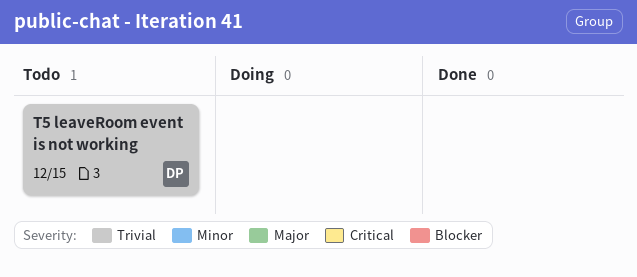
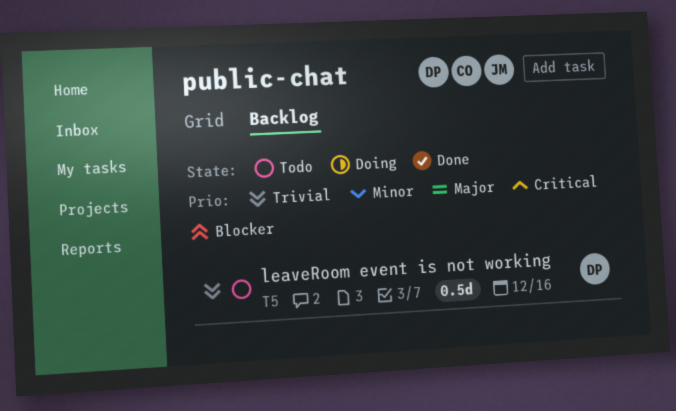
T5, due: Dec 15 -> Dec 16

